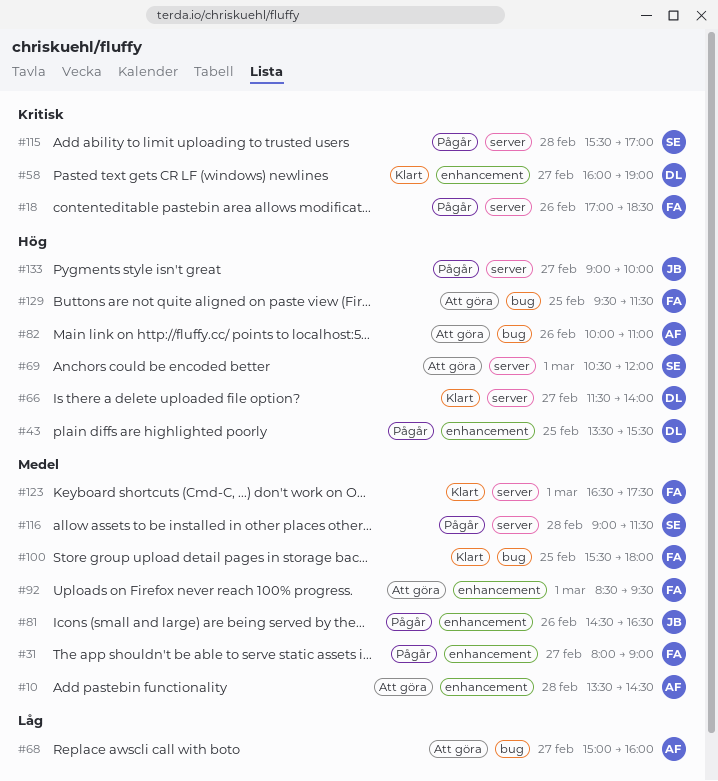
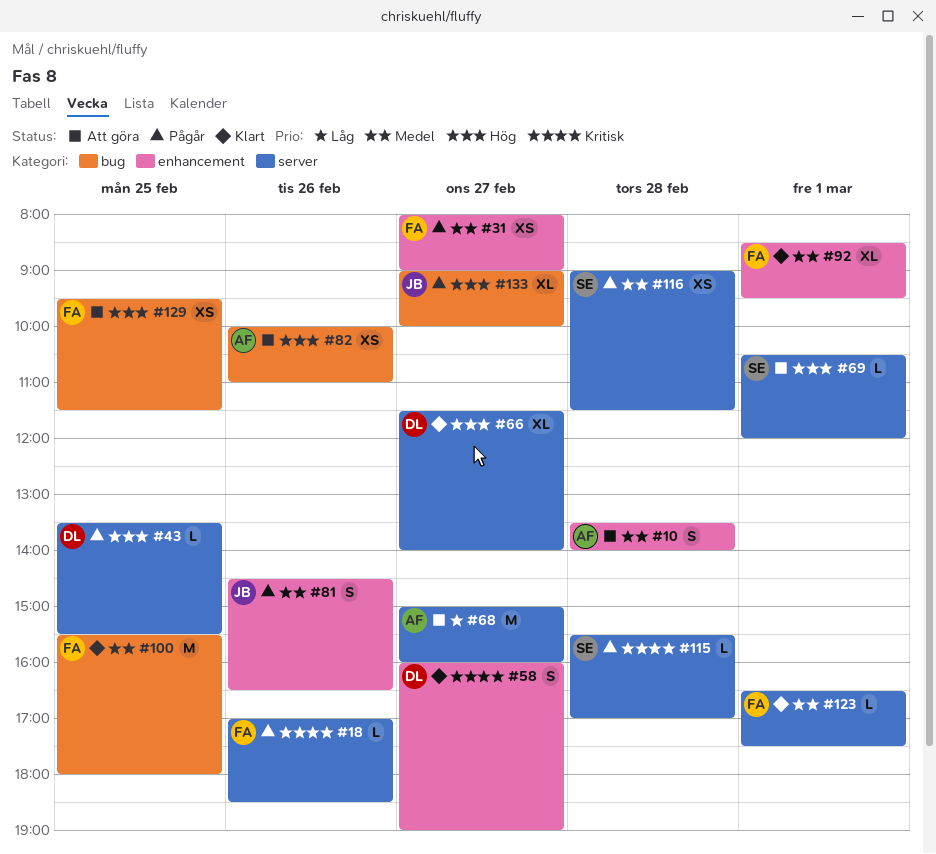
#10, ends: 14:30 -> 14:00
#43, label: enhancement -> server
#68, label: bug -> server
#92, status: Att göra -> Klart
#133, label: server -> bug

